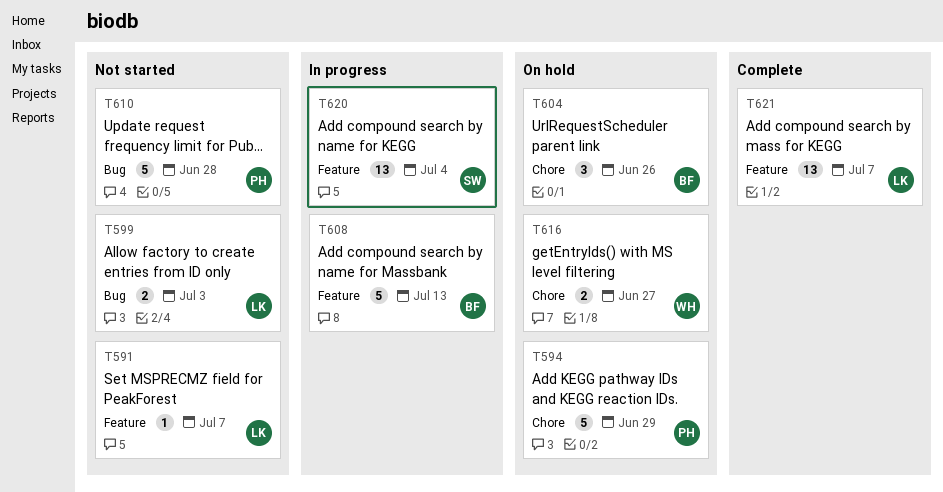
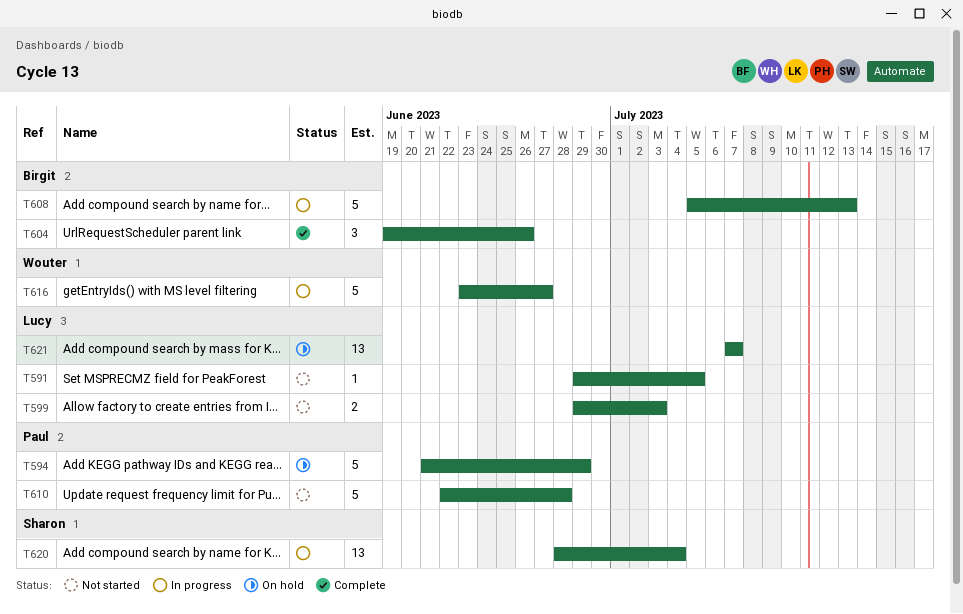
T591, due: Jul 7 -> Jul 5
T604, status: On hold -> Complete
T616, status: On hold -> In progress
T616, estimate: 2 -> 5
T621, status: Complete -> On hold

